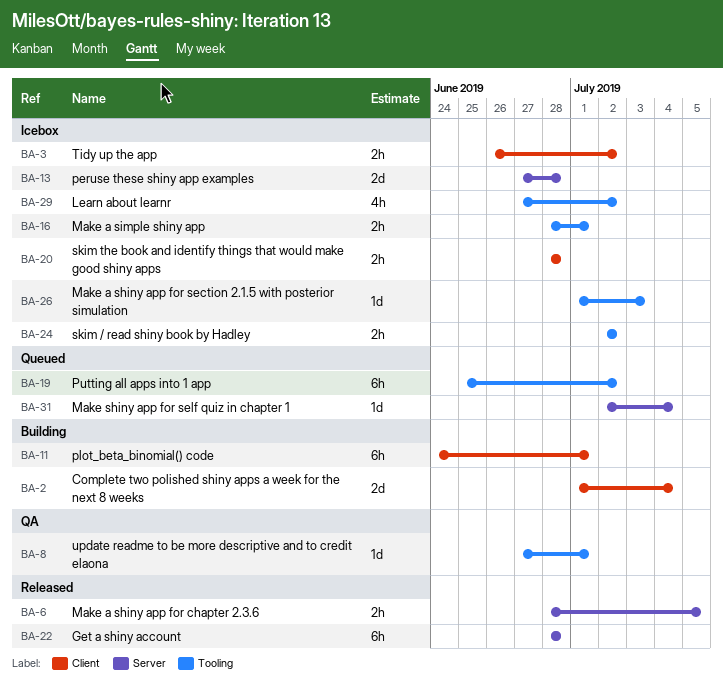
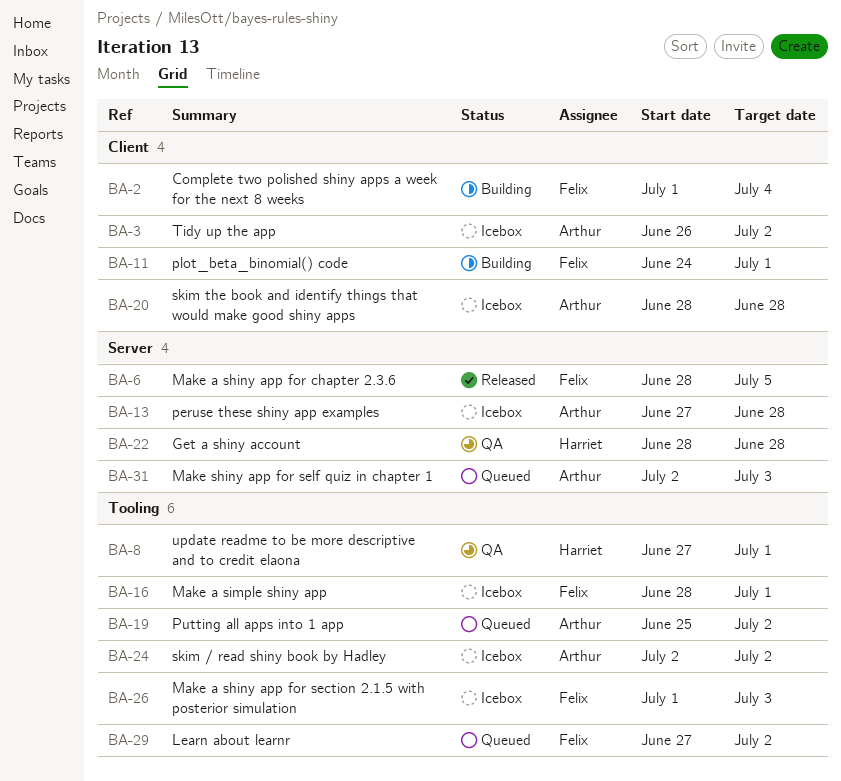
BA-22, status: Released -> QA
BA-29, status: Icebox -> Queued
BA-31, due: Jul 4 -> Jul 3

